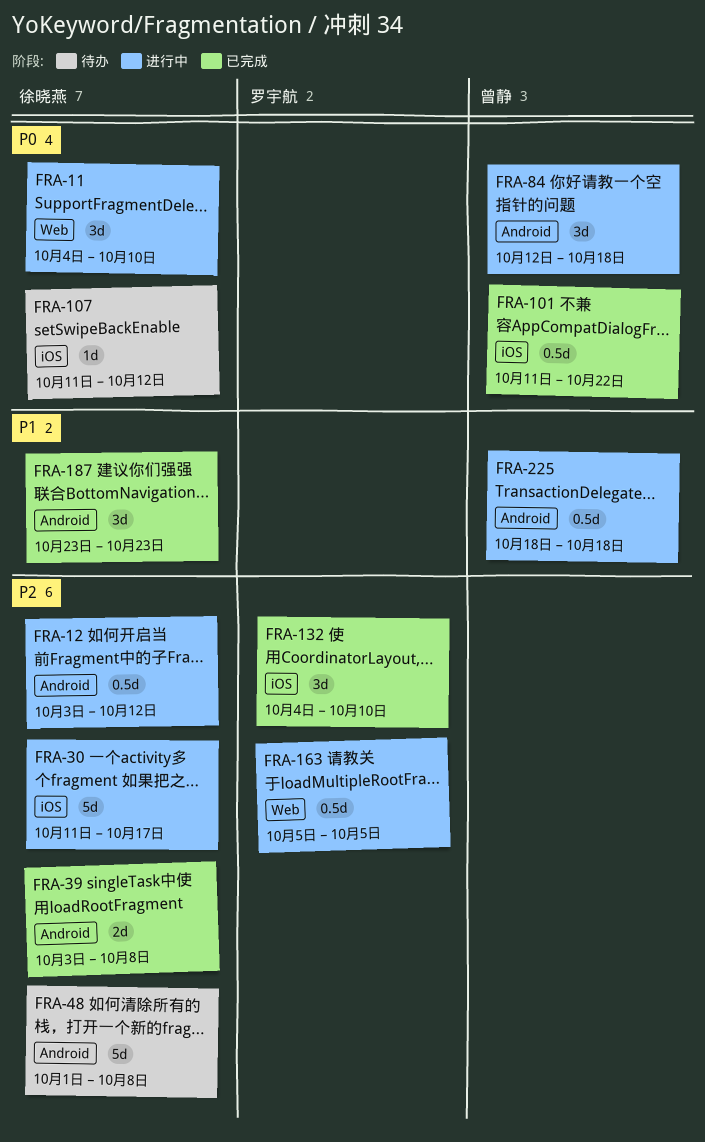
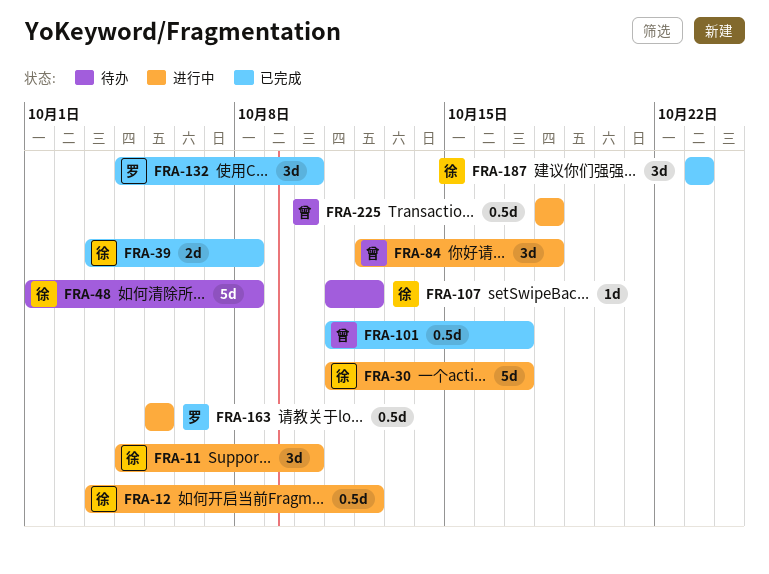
FRA-101, due: Oct 22 -> Oct 17

